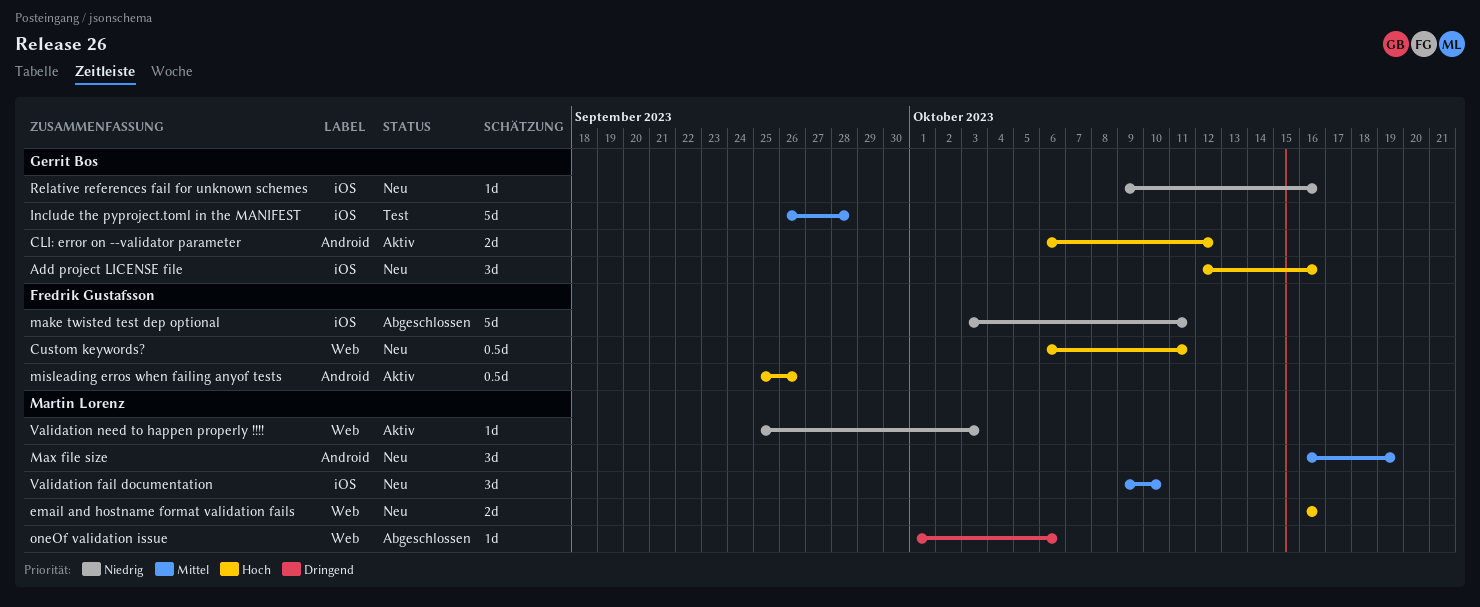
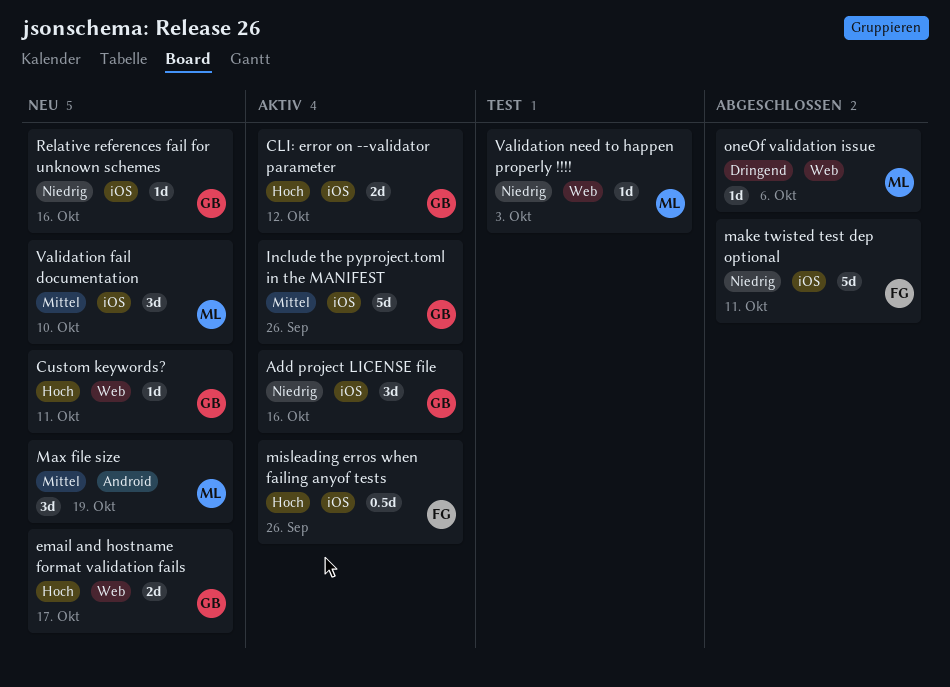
Add project LICENSE file, status: Neu -> Aktiv
Add project LICENSE file, priority: Hoch -> Niedrig
CLI: error on --validator parameter, label: Android -> iOS
Custom keywords?, owner: Fredrik Gustafsson -> Gerrit Bos
Custom keywords?, estimate: 0.5d -> 1d
email and hostname format validation fails, owner: Martin Lorenz -> Gerrit Bos
email and hostname format validation fails, due: Oct 16 -> Oct 17
Include the pyproject.toml in the MANIFEST, status: Test -> Aktiv
Include the pyproject.toml in the MANIFEST, due: Sep 28 -> Sep 26
misleading erros when failing anyof tests, label: Android -> iOS
Validation need to happen properly !!!!, status: Aktiv -> Test

